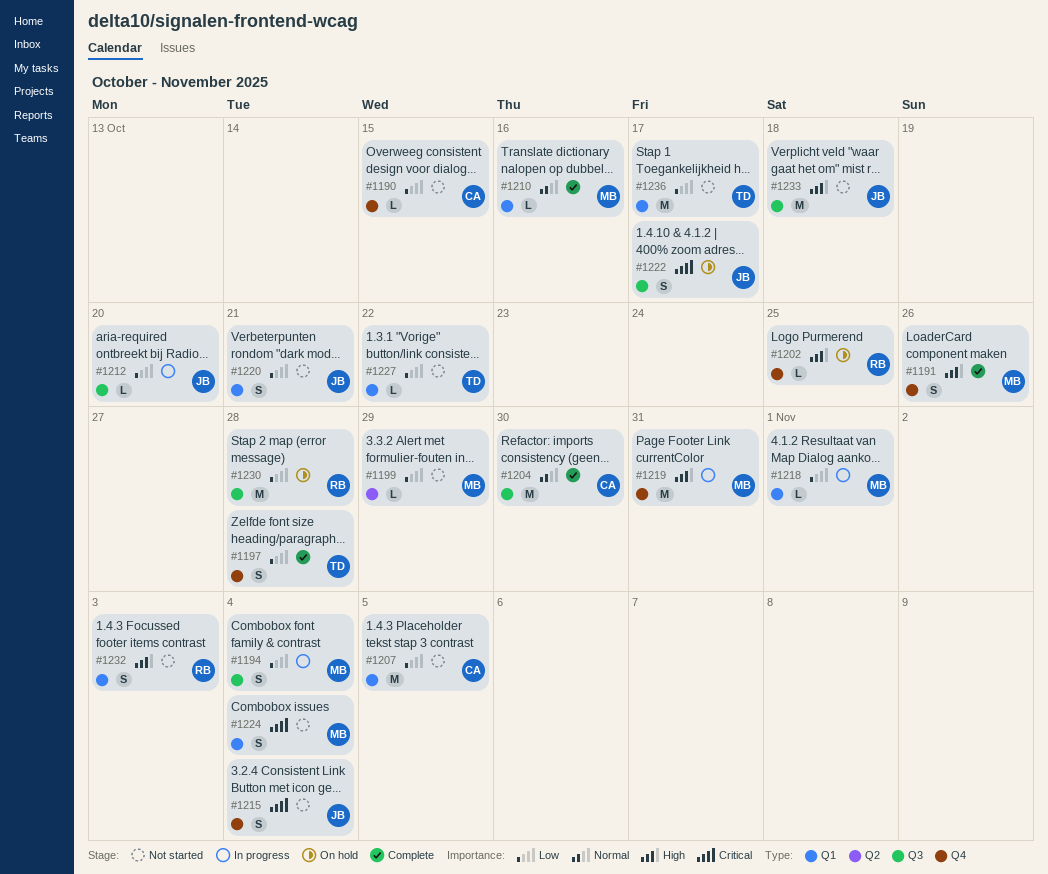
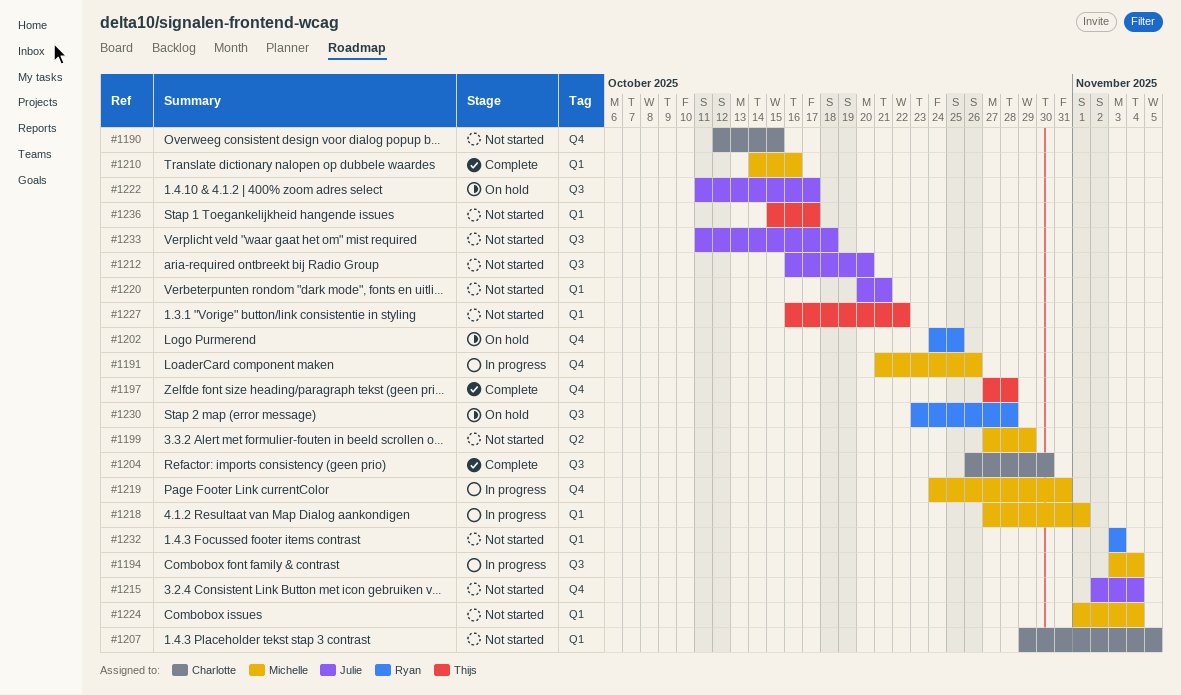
#1191, status: Complete -> In progress
#1212, status: In progress -> Not started

